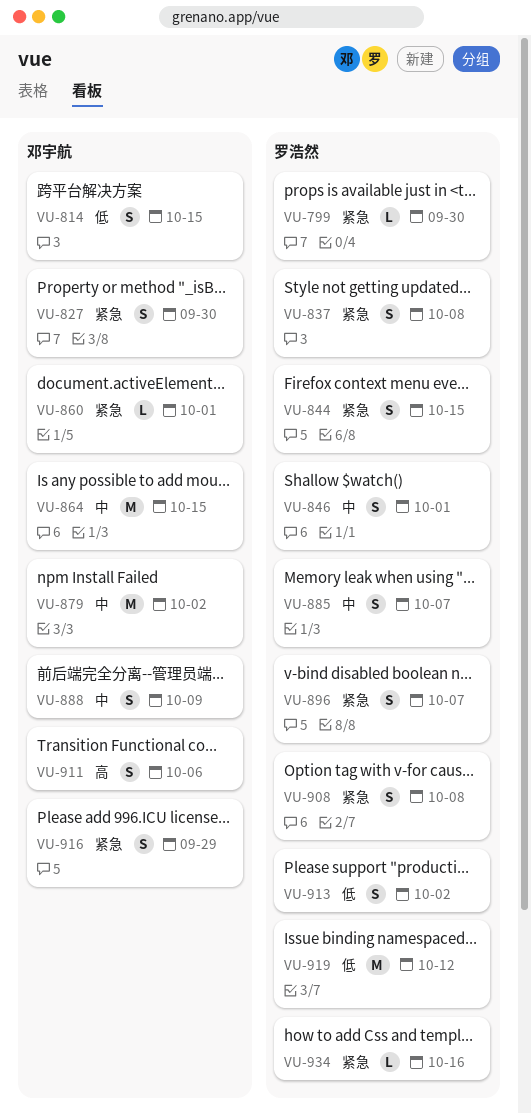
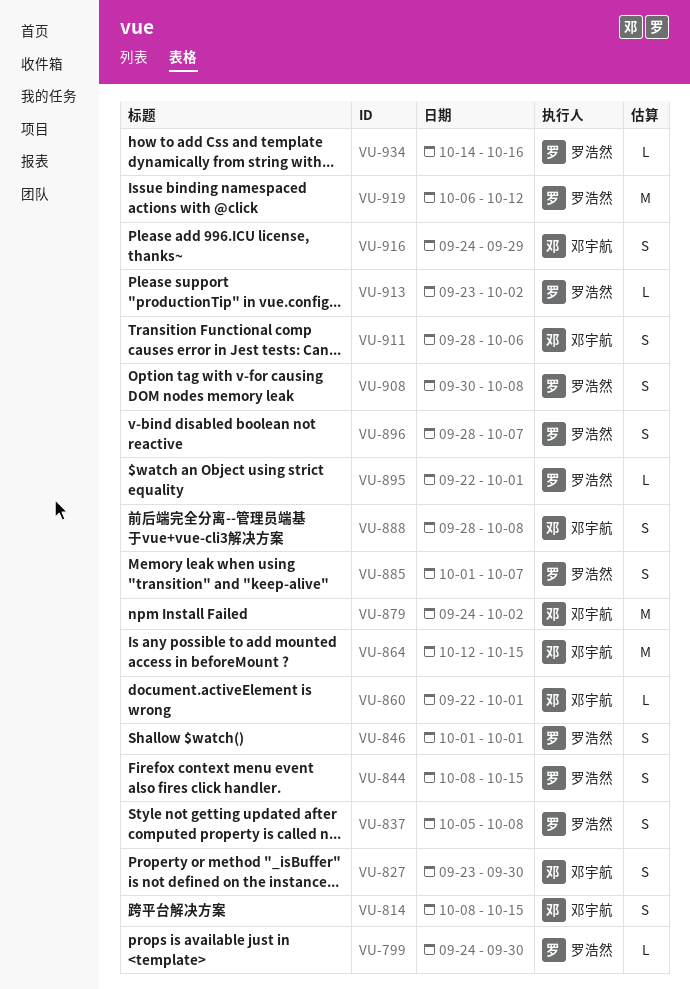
VU-888, due: Oct 9 -> Oct 8
VU-895: none -> present
VU-913, estimate: S -> L

